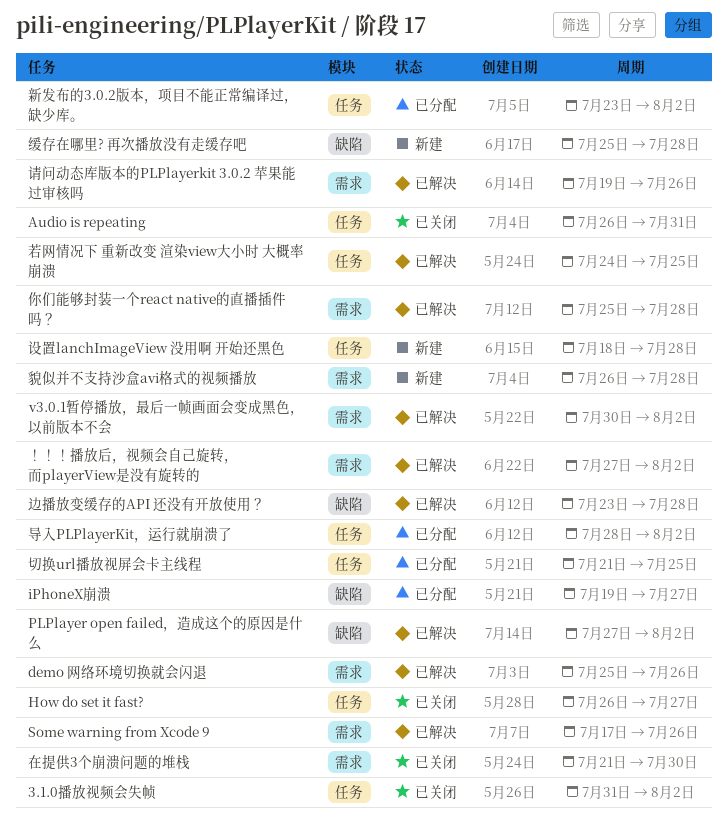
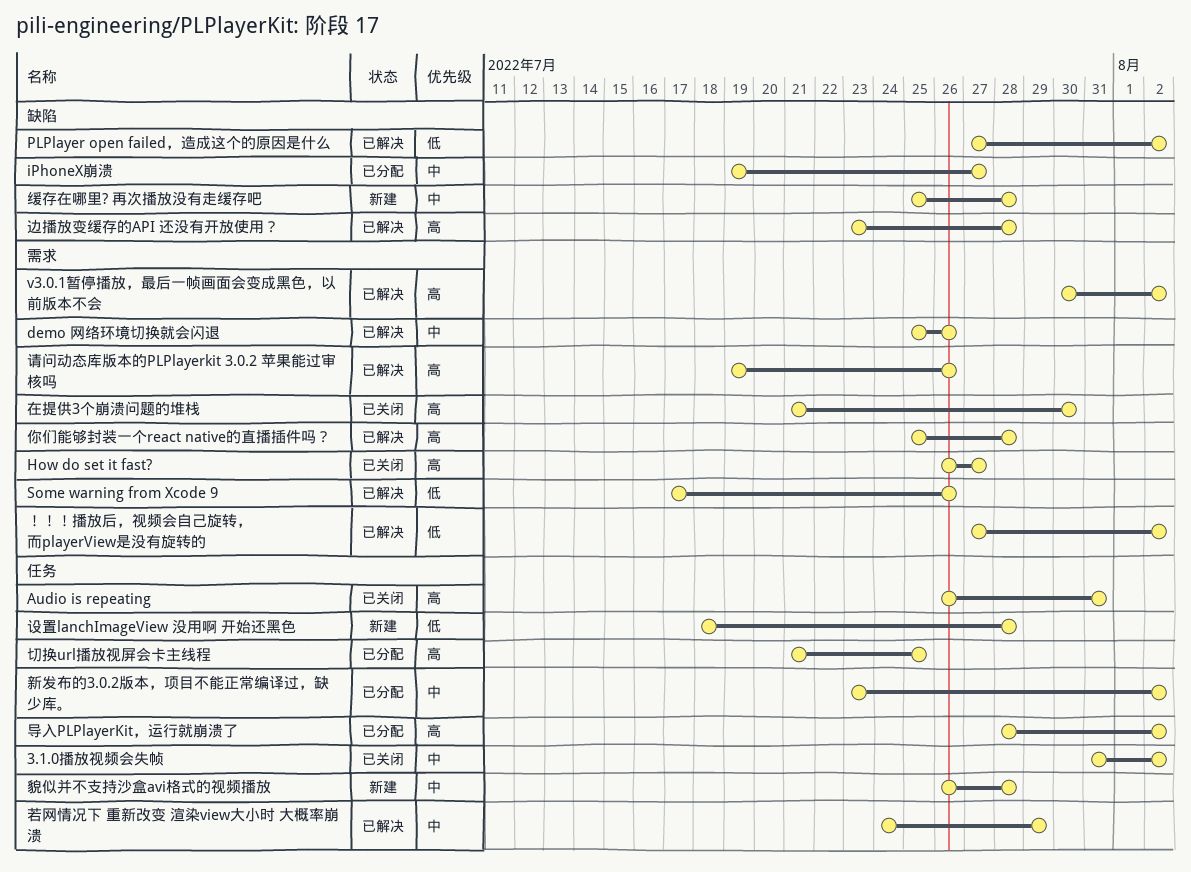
How do set it fast?, label: 任务 -> 需求
若网情况下 重新改变 渲染view大小时 大概率崩溃, due: Jul 25 -> Jul 29
貌似并不支持沙盒avi格式的视频播放, label: 需求 -> 任务

